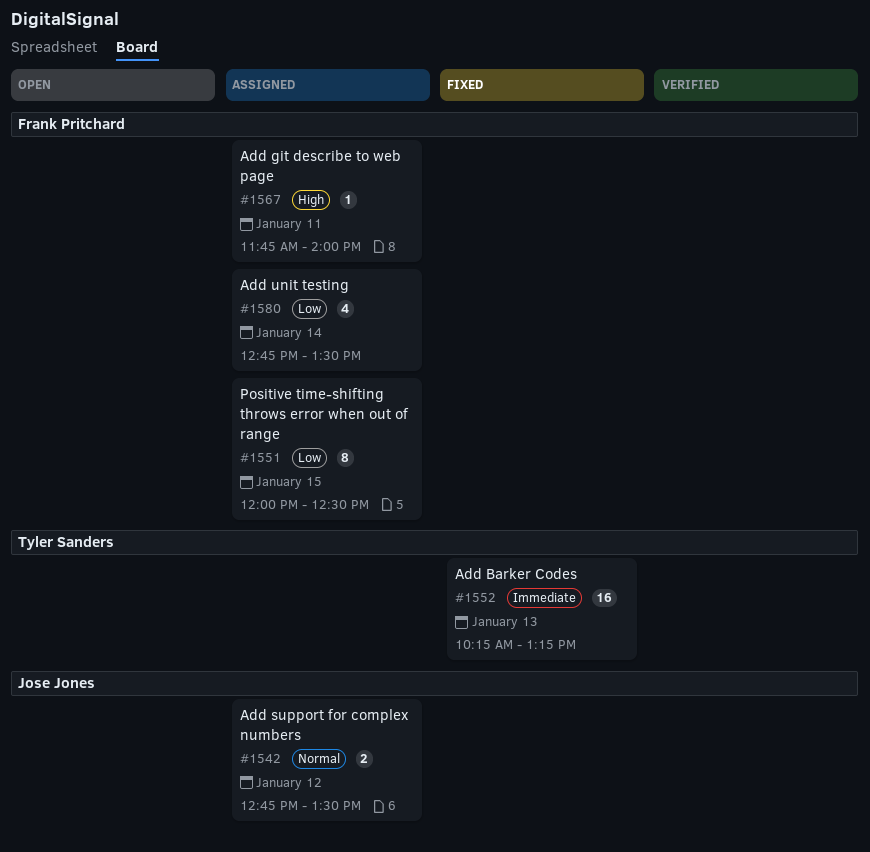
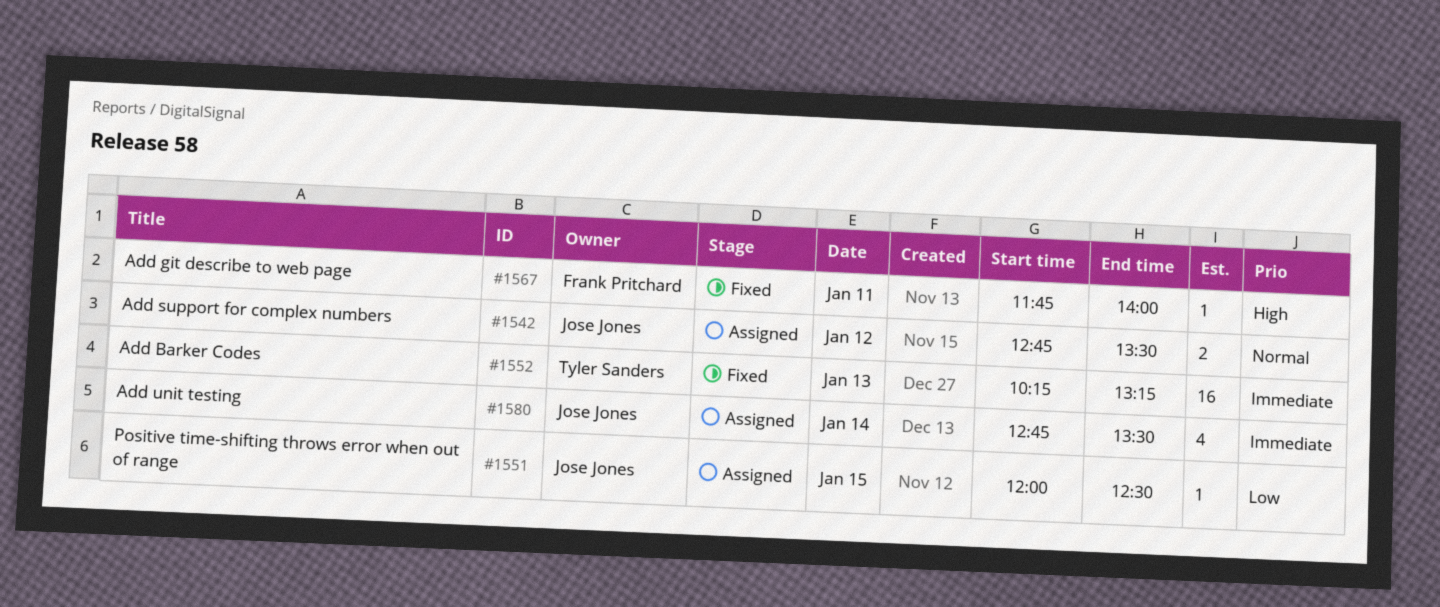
#1551, owner: Frank Pritchard -> Jose Jones
#1551, estimate: 8 -> 1
#1567, status: Assigned -> Fixed
#1580, owner: Frank Pritchard -> Jose Jones
#1580, priority: Low -> Immediate

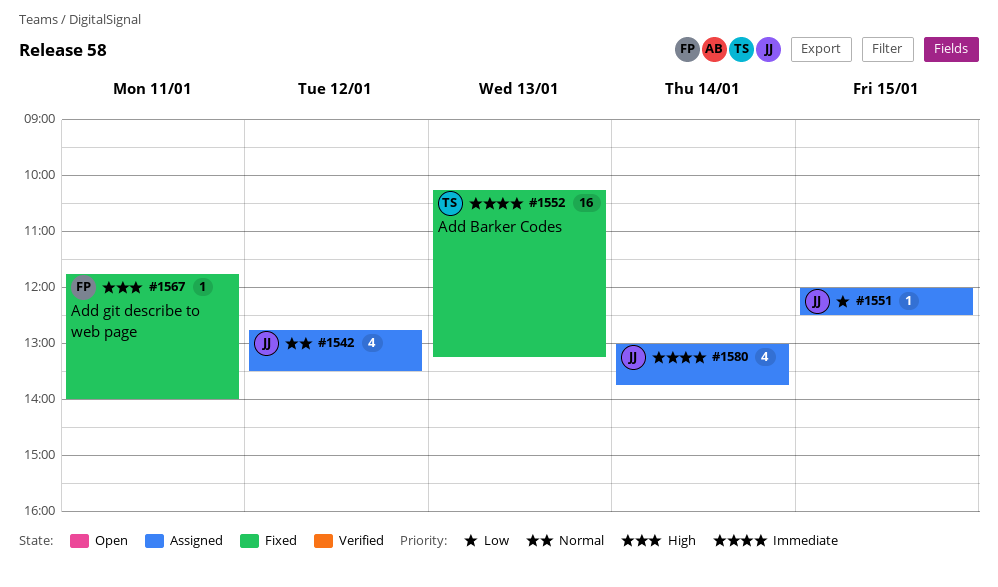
#1542, estimate: 2 -> 4
#1580, begins: 12:45 -> 13:00
#1580, ends: 13:30 -> 13:45

